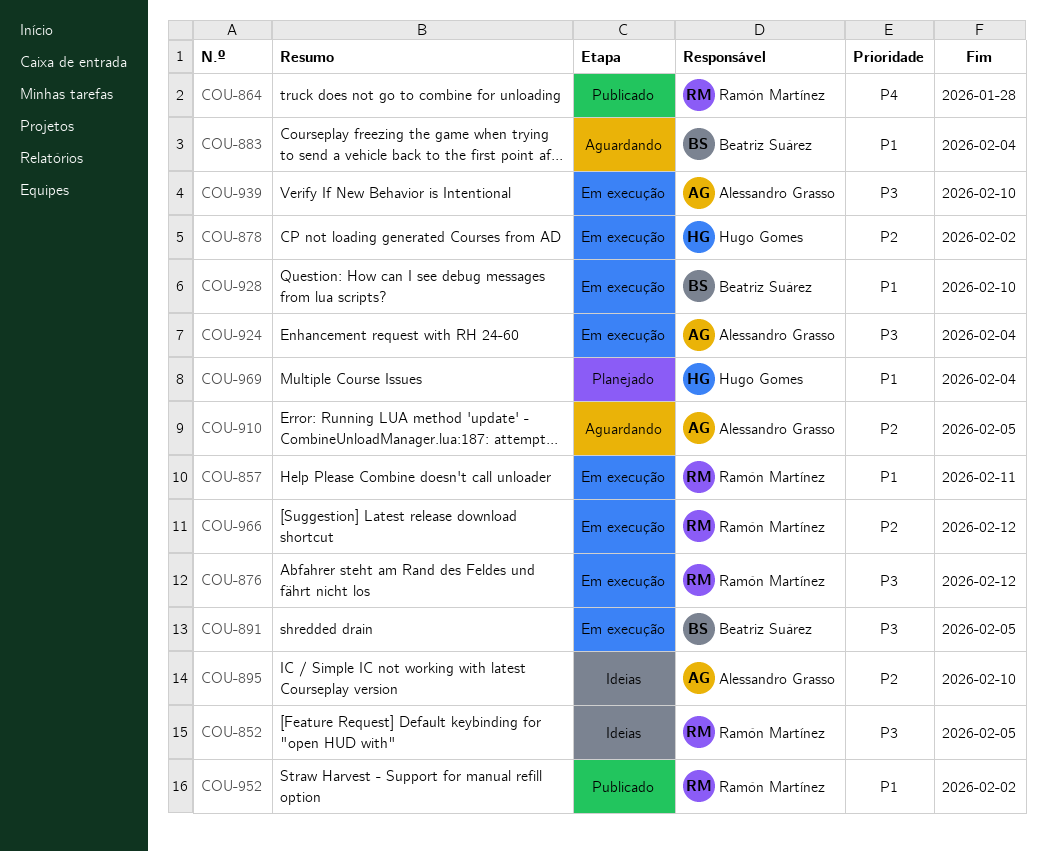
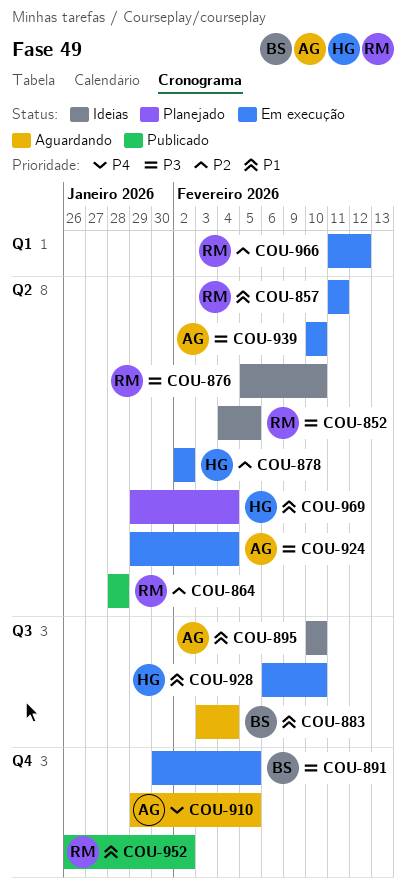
COU-864, priority: P4 -> P2
COU-876, status: Em execução -> Ideias
COU-876, due: Feb 12 -> Feb 10
COU-895, priority: P2 -> P1
COU-910, priority: P2 -> P4
COU-928, owner: Beatriz Suárez -> Hugo Gomes

